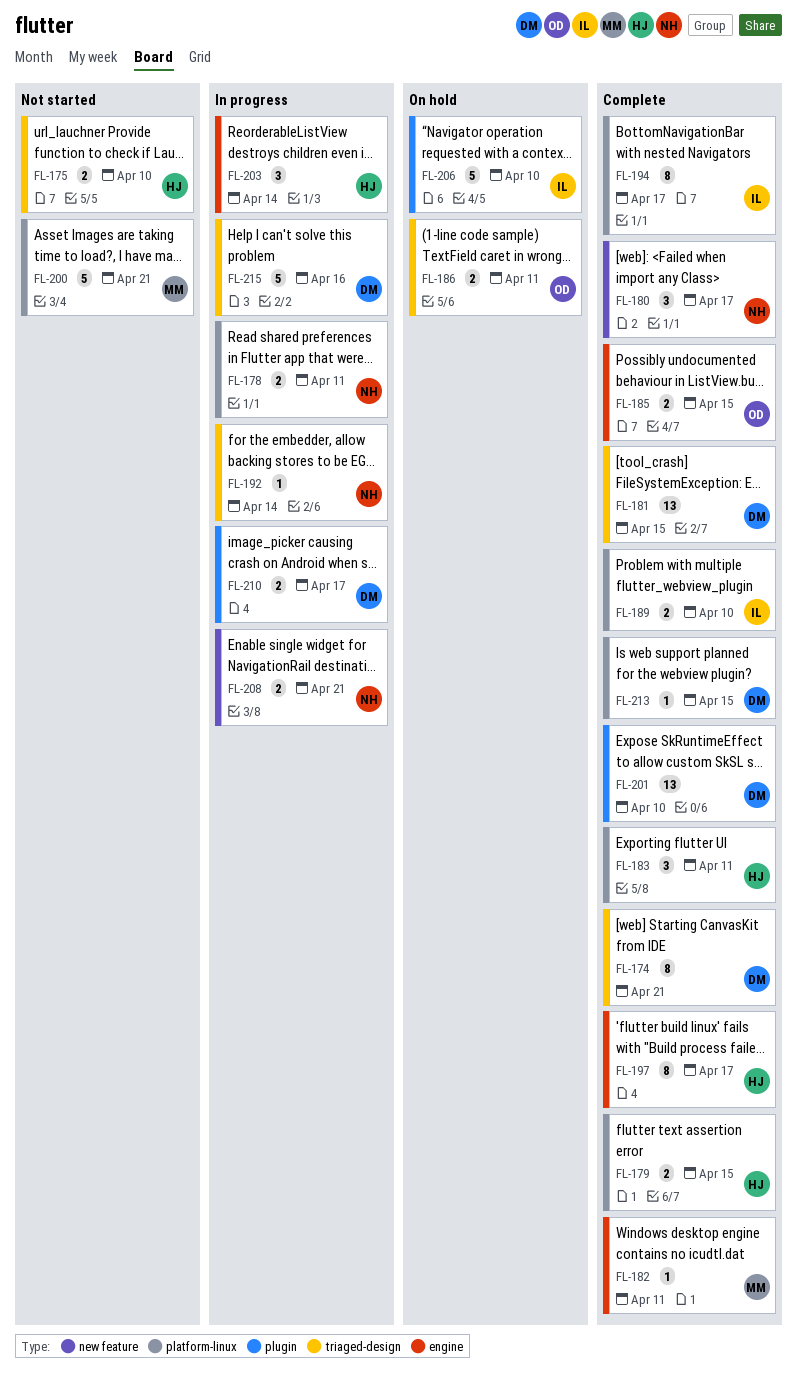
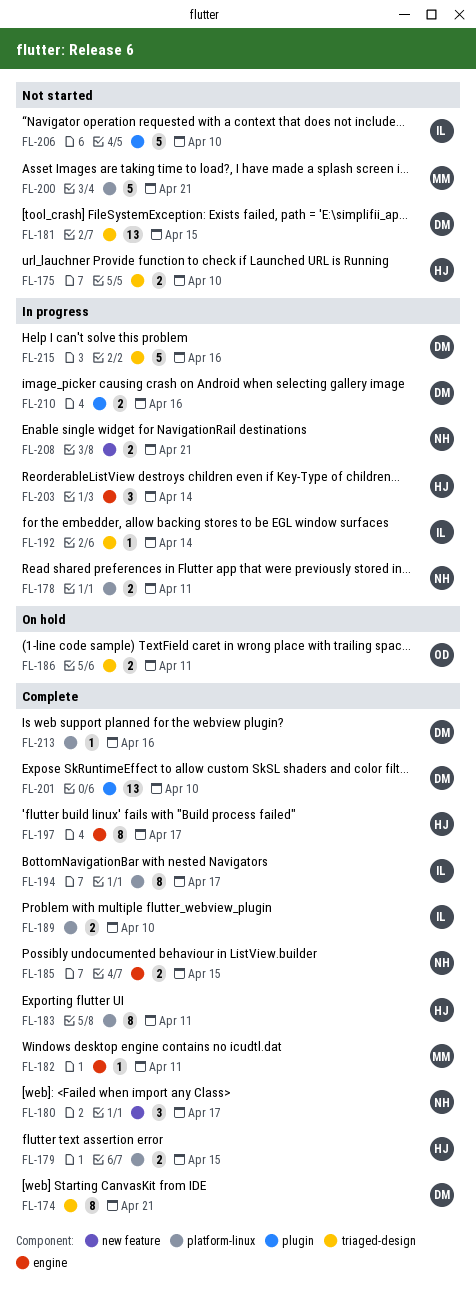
FL-181, status: Complete -> Not started
FL-183, estimate: 3 -> 8
FL-185, owner: OD -> NH
FL-192, owner: NH -> IL
FL-206, status: On hold -> Not started
FL-210, due: Apr 17 -> Apr 16
FL-213, due: Apr 15 -> Apr 16

